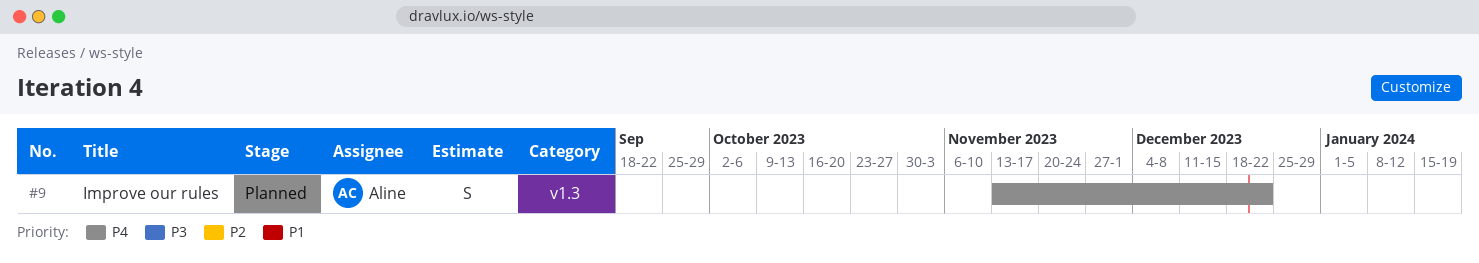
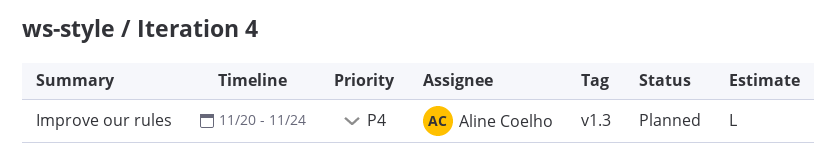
Improve our rules, estimate: S -> L
Improve our rules, start: Nov 13 -> Nov 20
Improve our rules, due: Dec 22 -> Nov 24

